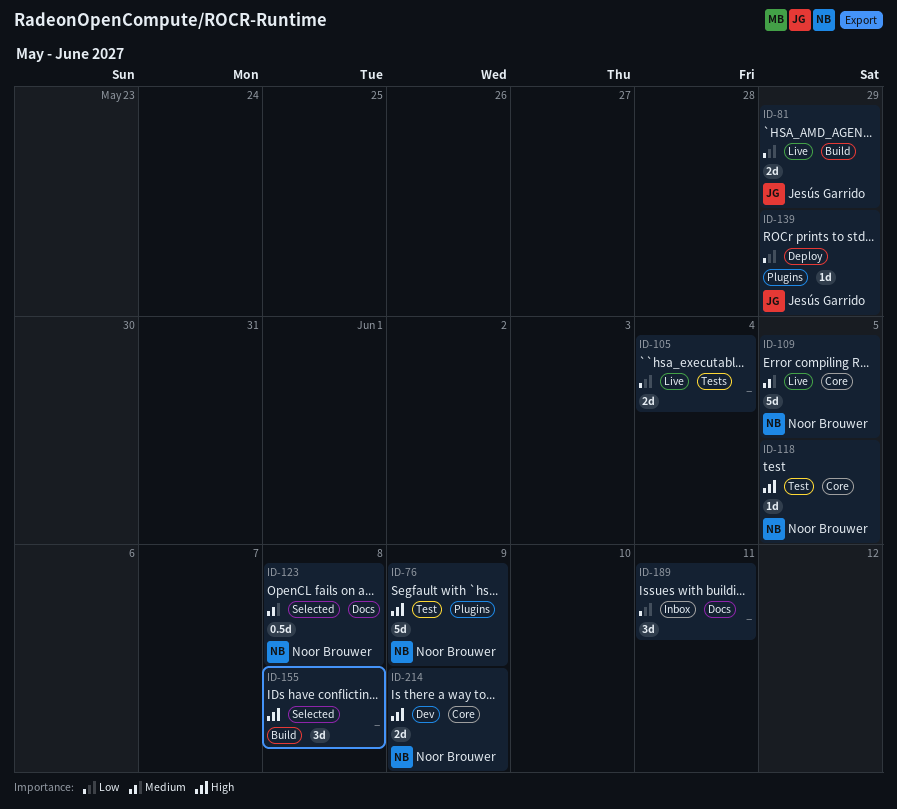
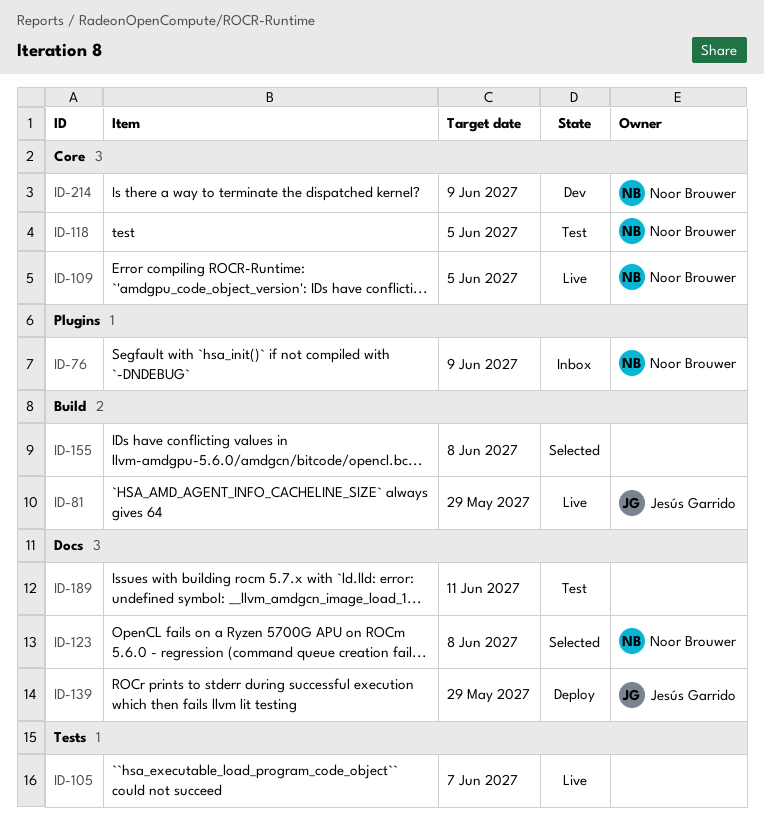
ID-76, status: Test -> Inbox
ID-105, due: Jun 4 -> Jun 7
ID-139, label: Plugins -> Docs
ID-189, status: Inbox -> Test

